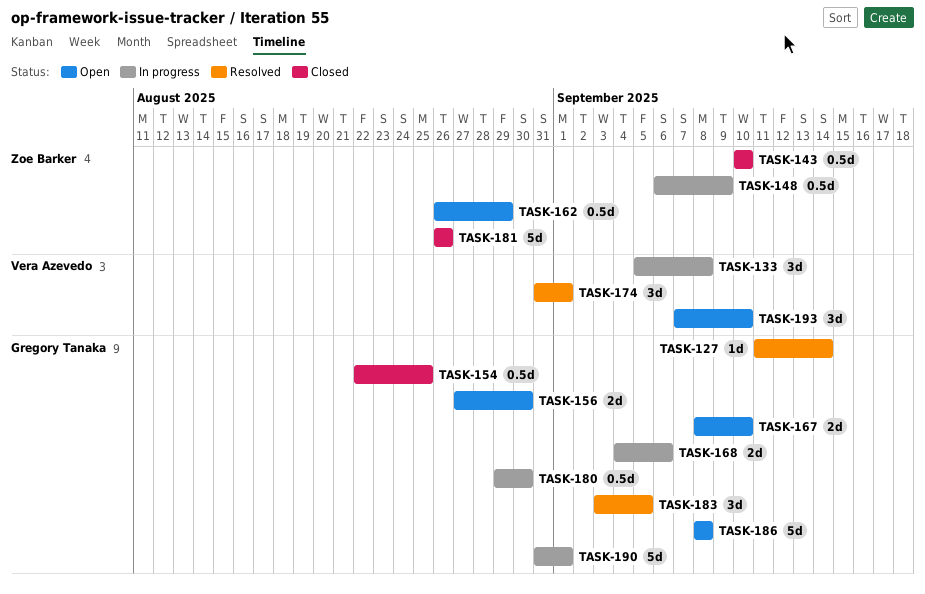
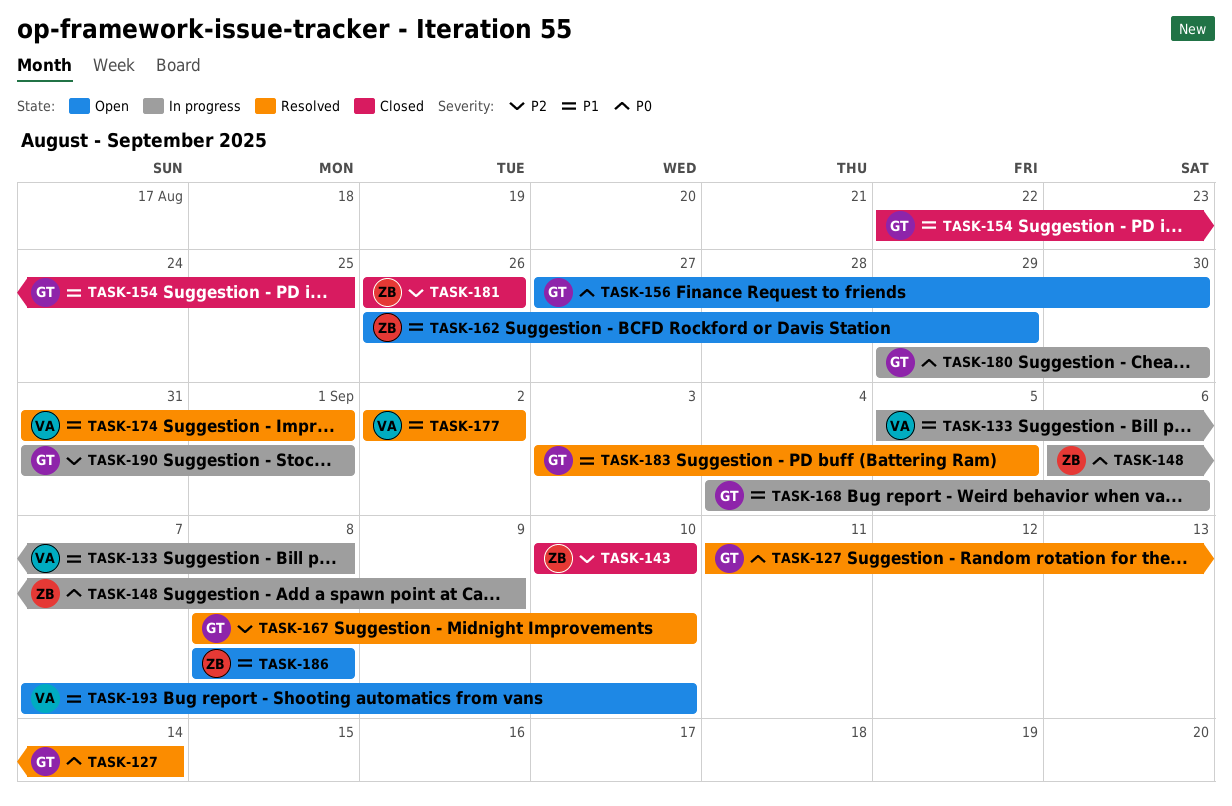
TASK-167, status: Open -> Resolved
TASK-177: none -> present
TASK-186, owner: Gregory Tanaka -> Zoe Barker

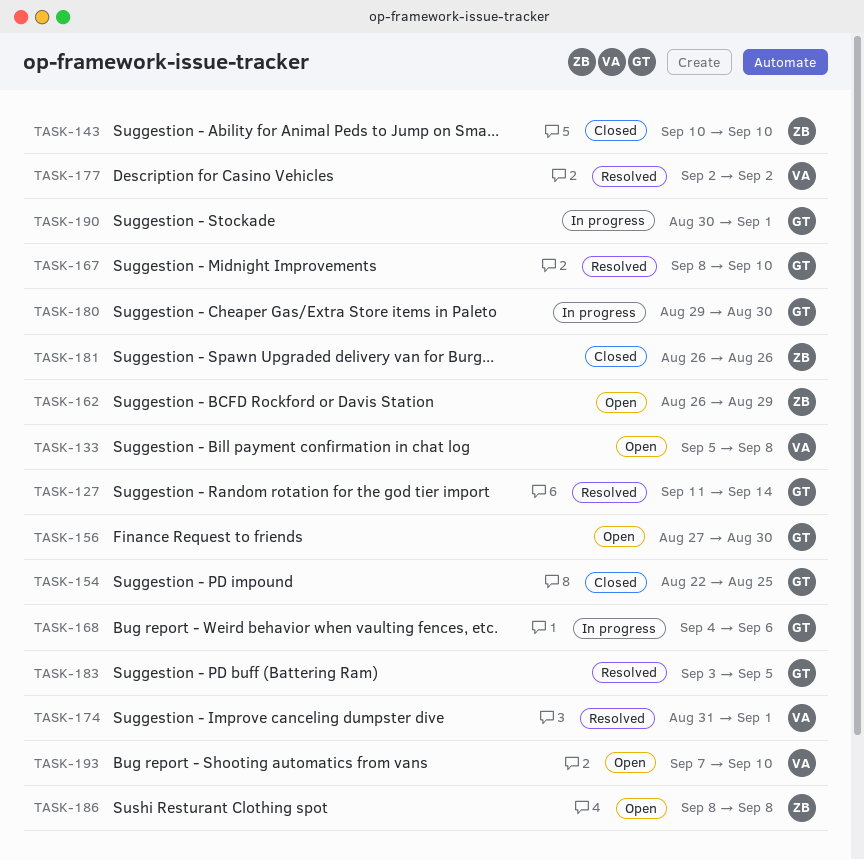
TASK-133, status: In progress -> Open
TASK-148: present -> none
TASK-190, start: Aug 31 -> Aug 30

